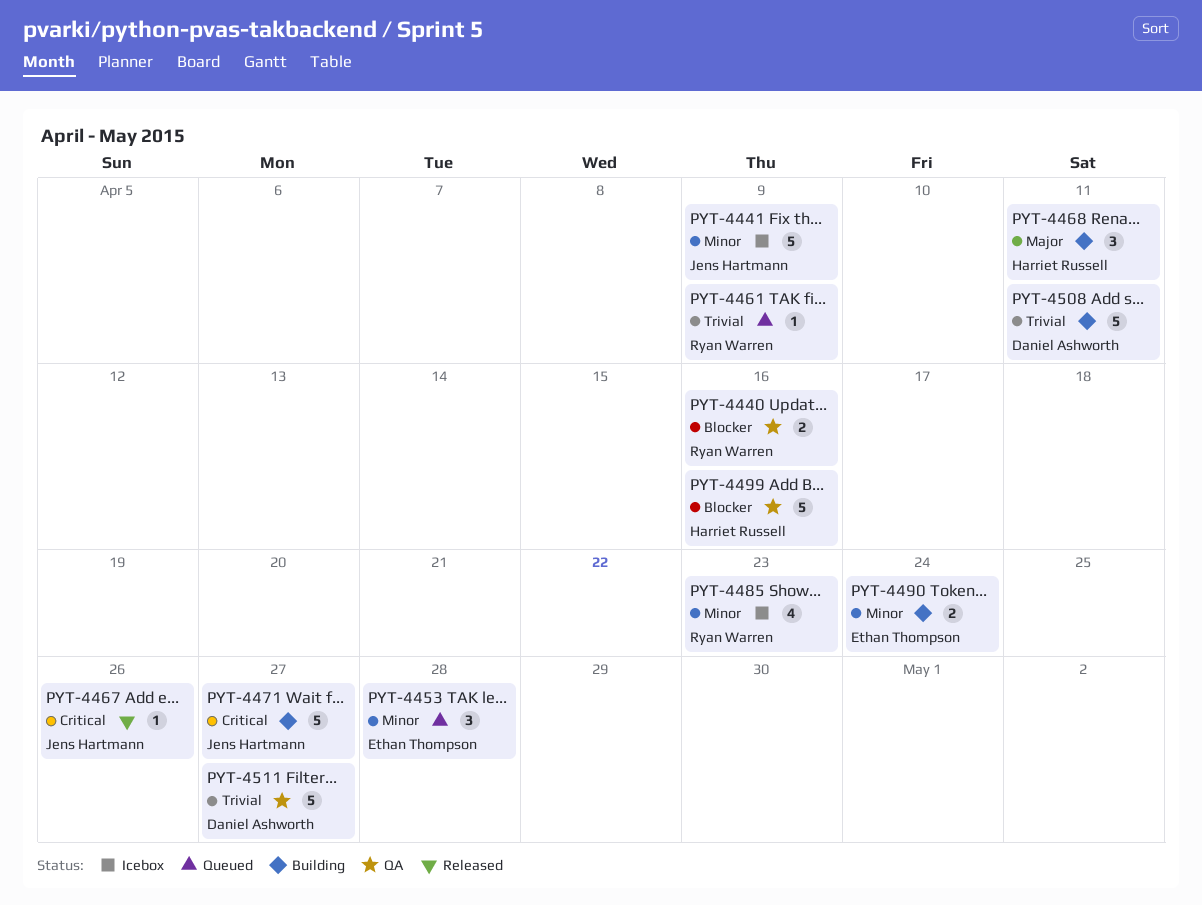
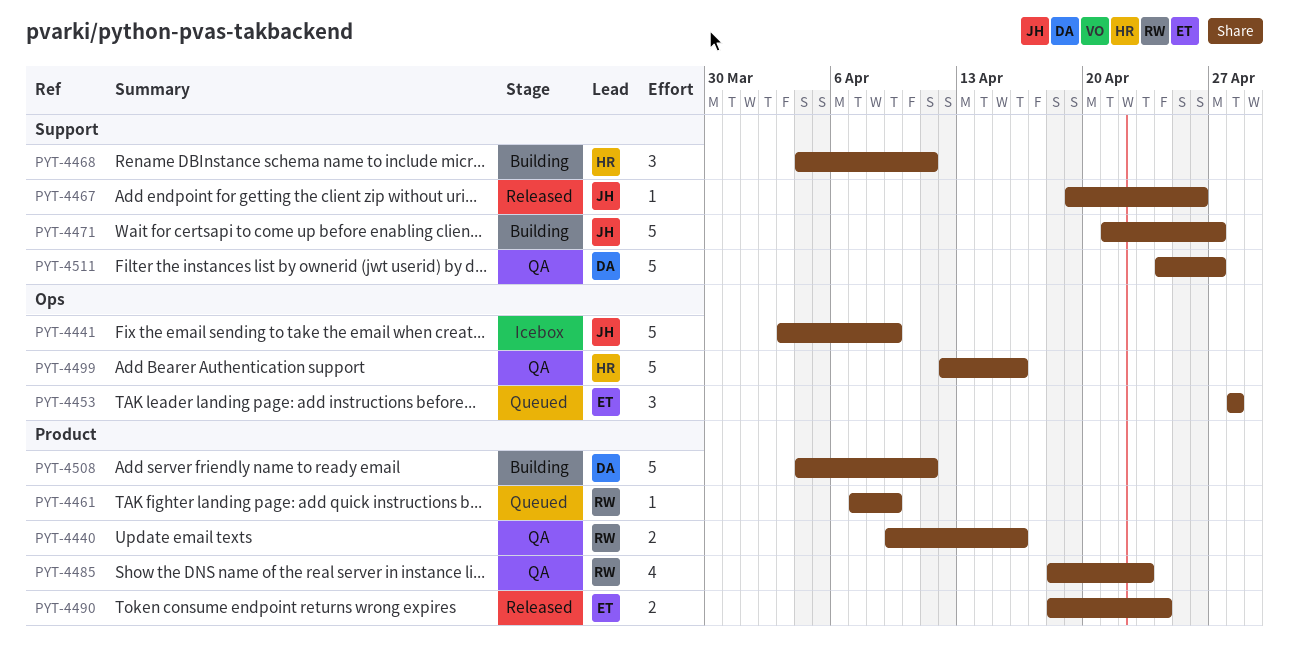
PYT-4485, status: Icebox -> QA
PYT-4490, status: Building -> Released

